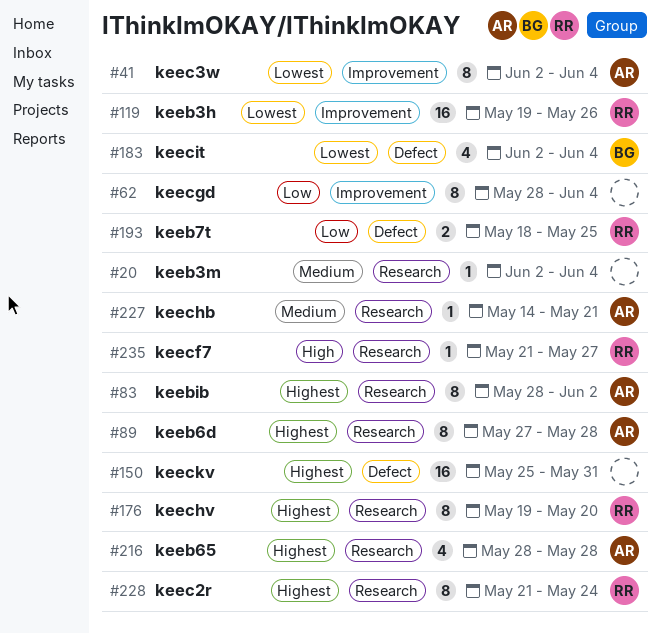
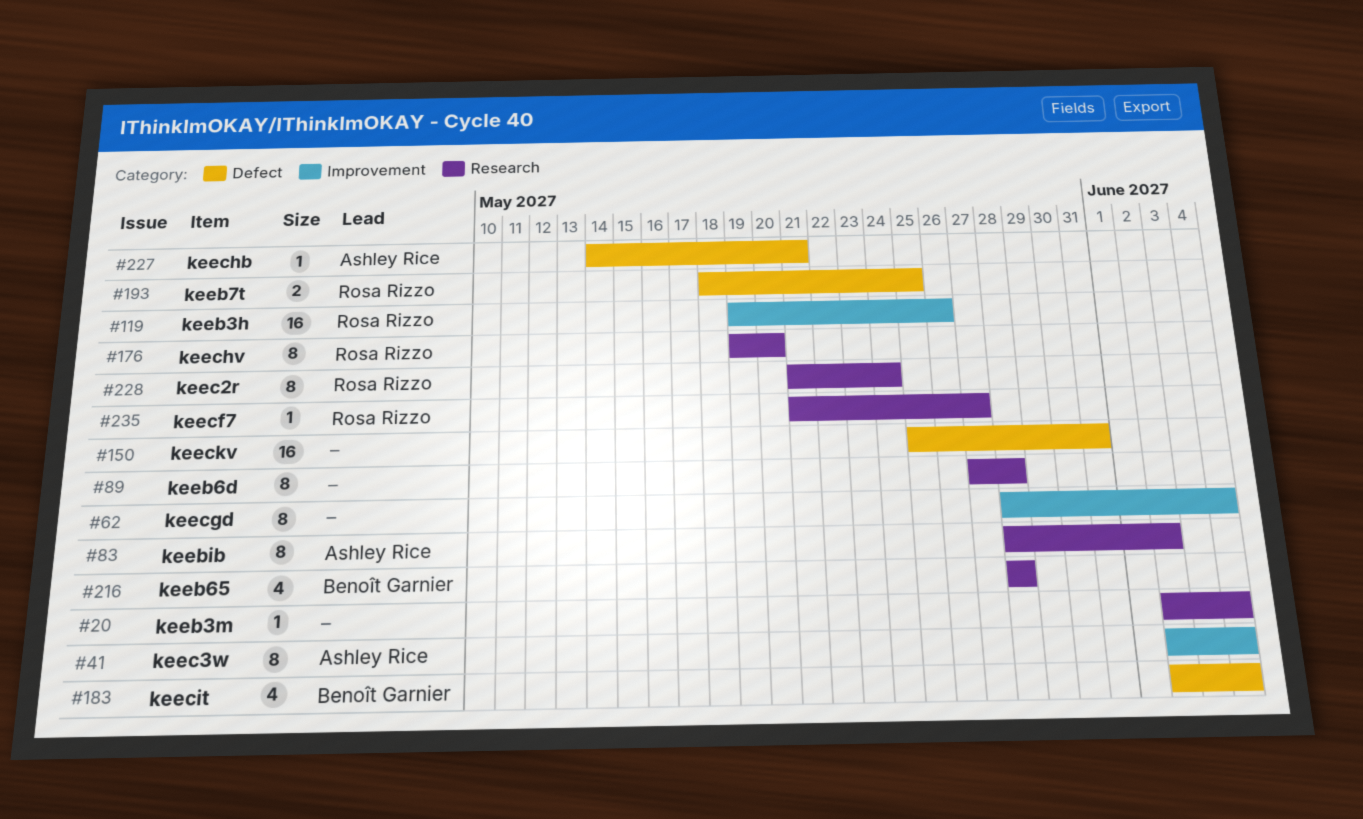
#89, owner: Ashley Rice -> none
#216, owner: Ashley Rice -> Benoît Garnier
#227, label: Research -> Defect

